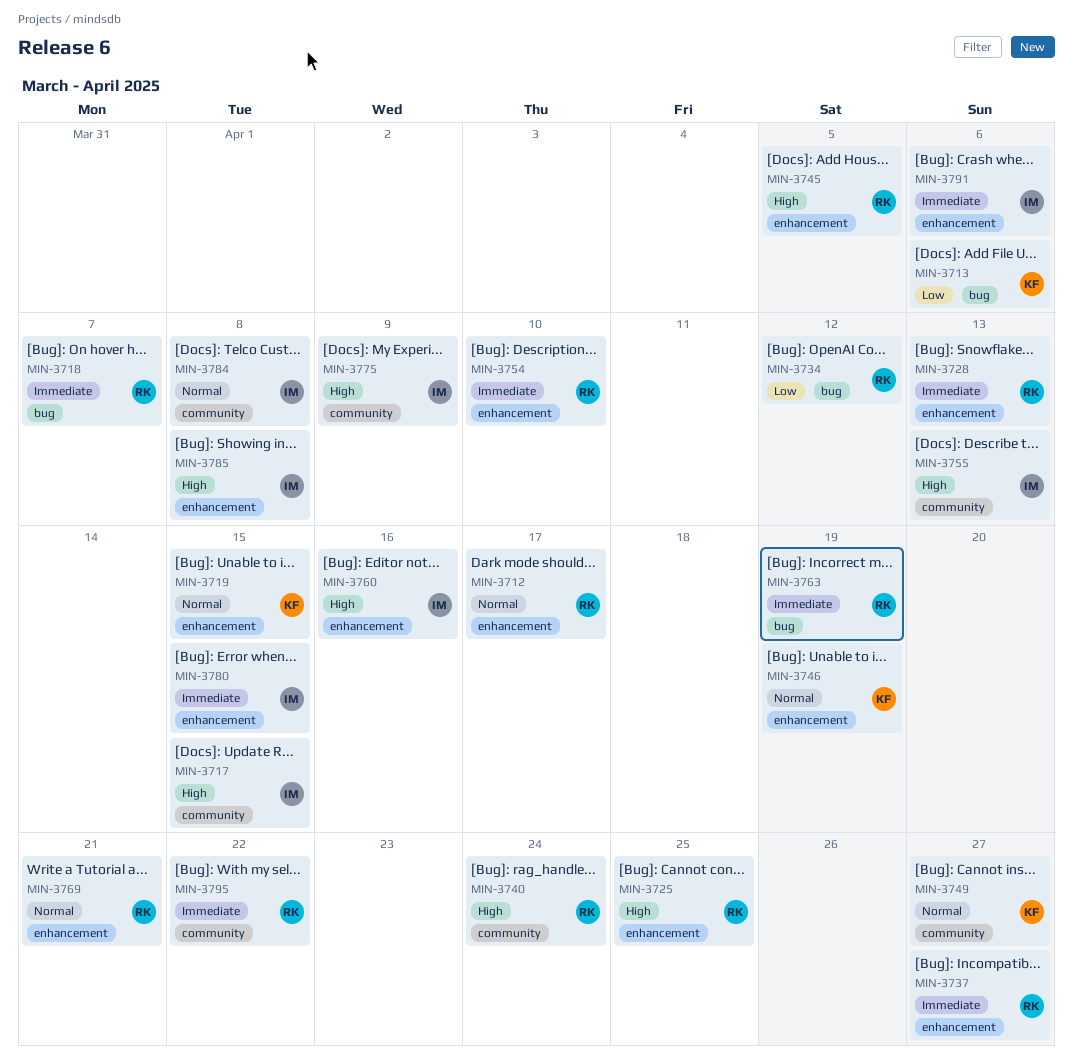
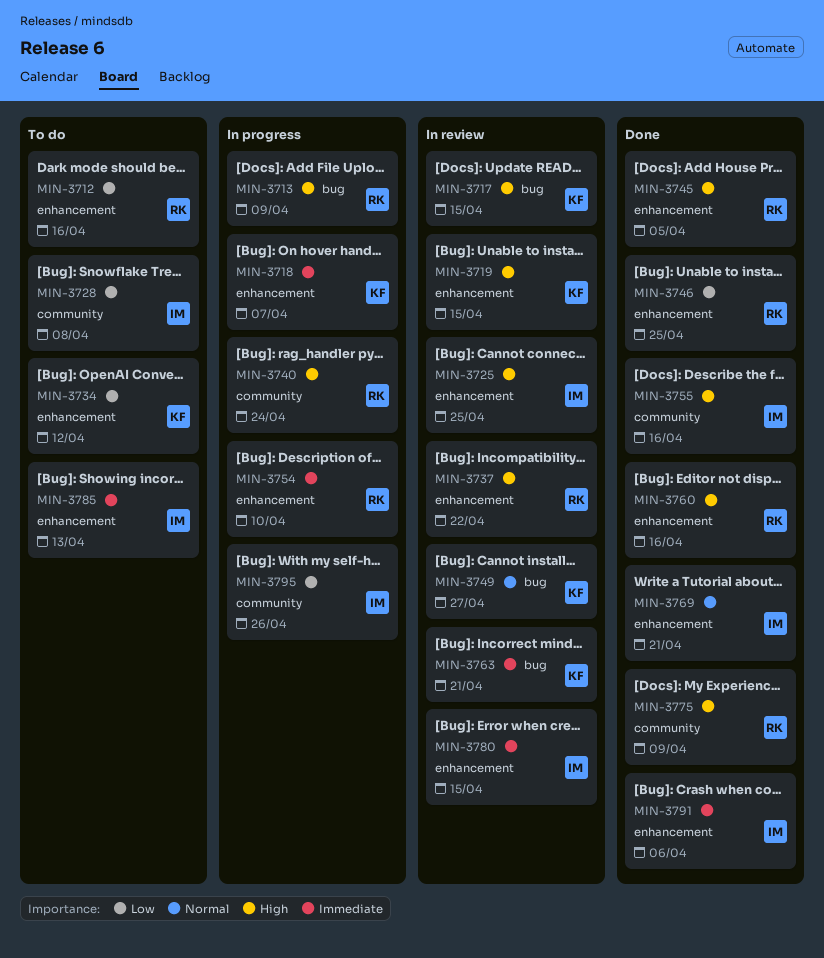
MIN-3712, priority: Normal -> Low
MIN-3712, due: Apr 17 -> Apr 16
MIN-3713, owner: KF -> RK
MIN-3713, priority: Low -> High
MIN-3713, due: Apr 6 -> Apr 9
MIN-3717, owner: IM -> KF
MIN-3717, label: community -> bug
MIN-3718, owner: RK -> KF
MIN-3718, label: bug -> enhancement
MIN-3719, priority: Normal -> High
MIN-3725, owner: RK -> IM
MIN-3728, owner: RK -> IM
MIN-3728, priority: Immediate -> Low
MIN-3728, label: enhancement -> community
MIN-3728, due: Apr 13 -> Apr 8
MIN-3734, owner: RK -> KF
MIN-3734, label: bug -> enhancement
MIN-3737, priority: Immediate -> High
MIN-3737, due: Apr 27 -> Apr 22
MIN-3746, owner: KF -> RK
MIN-3746, priority: Normal -> Low
MIN-3746, due: Apr 19 -> Apr 25
MIN-3749, label: community -> bug
MIN-3755, due: Apr 13 -> Apr 16
MIN-3760, owner: IM -> RK
MIN-3763, owner: RK -> KF
MIN-3763, due: Apr 19 -> Apr 21
MIN-3769, owner: RK -> IM
MIN-3775, owner: IM -> RK
MIN-3784: present -> none
MIN-3785, priority: High -> Immediate
MIN-3785, due: Apr 8 -> Apr 13
MIN-3795, owner: RK -> IM
MIN-3795, priority: Immediate -> Low
MIN-3795, due: Apr 22 -> Apr 26

